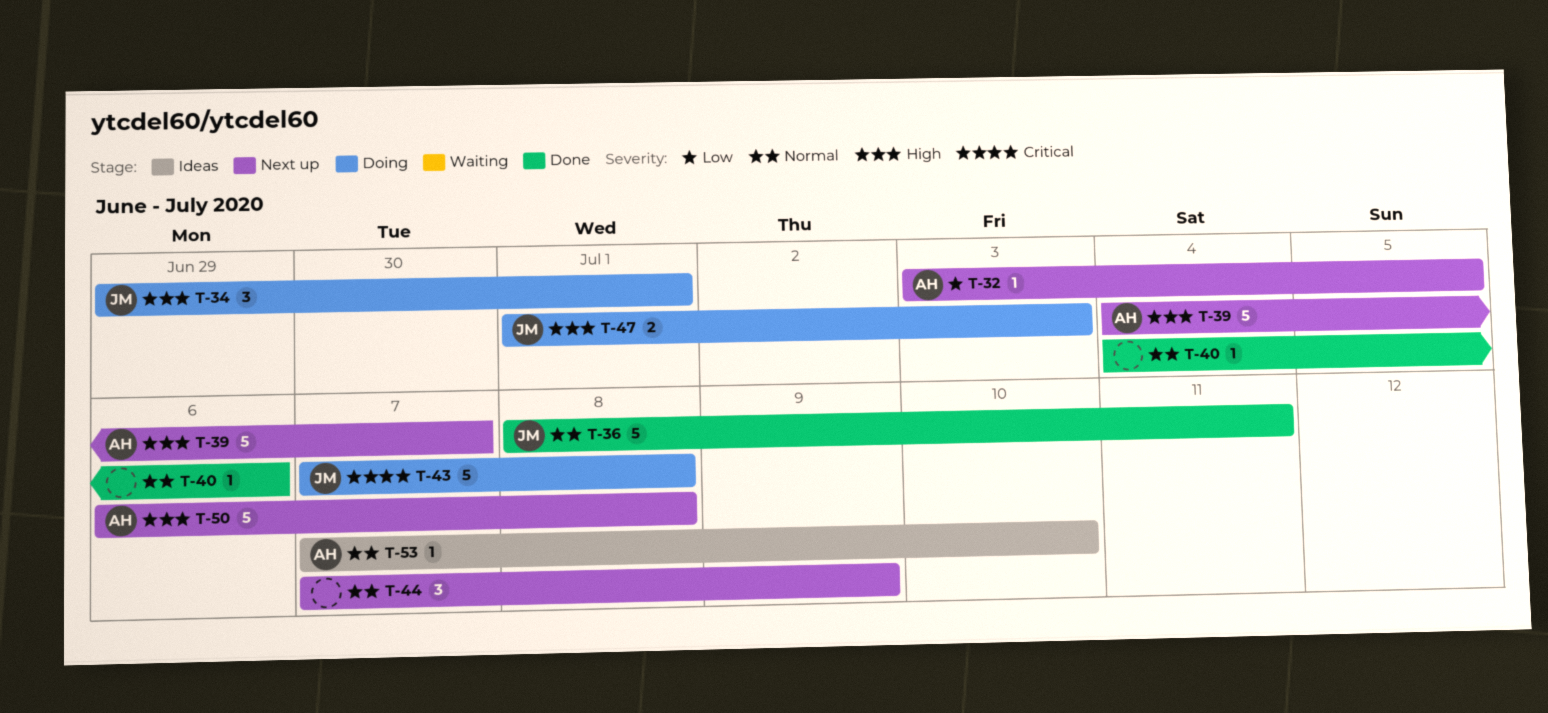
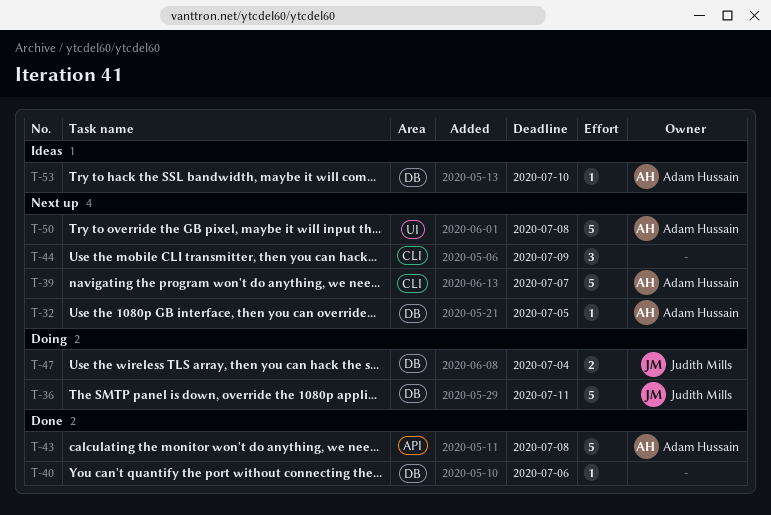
T-34: present -> none
T-36, status: Done -> Doing
T-43, status: Doing -> Done
T-43, owner: Judith Mills -> Adam Hussain
T-47, due: Jul 3 -> Jul 4

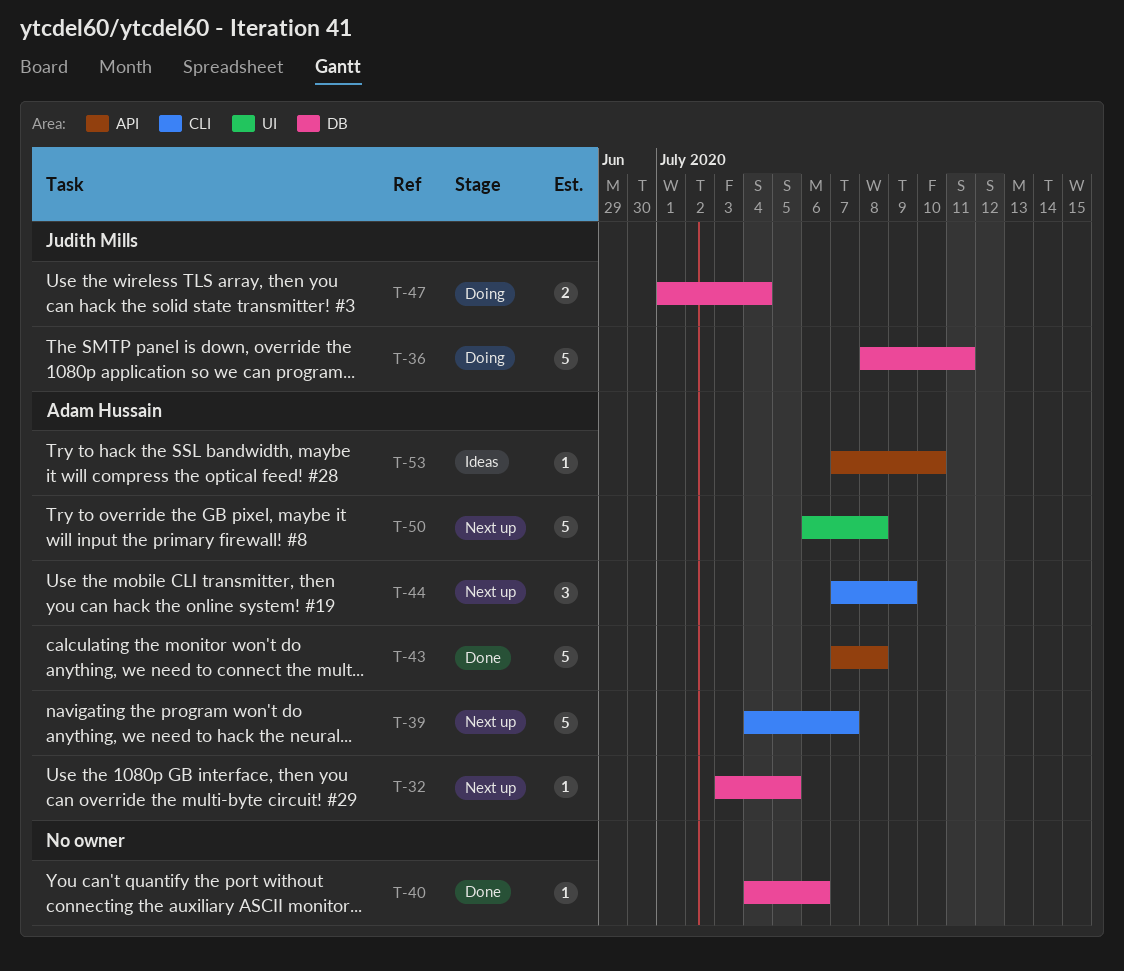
T-44, owner: none -> Adam Hussain
T-53, label: DB -> API

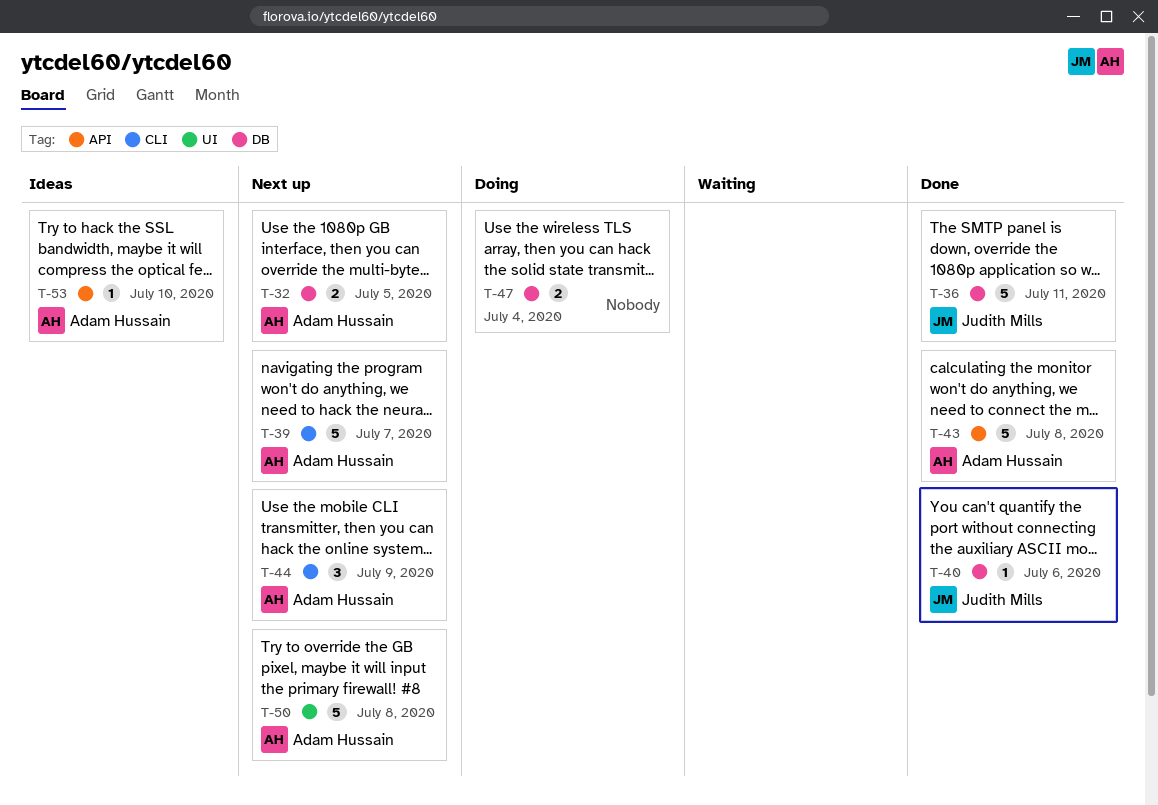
T-32, estimate: 1 -> 2
T-36, status: Doing -> Done
T-40, owner: none -> Judith Mills
T-47, owner: Judith Mills -> none

